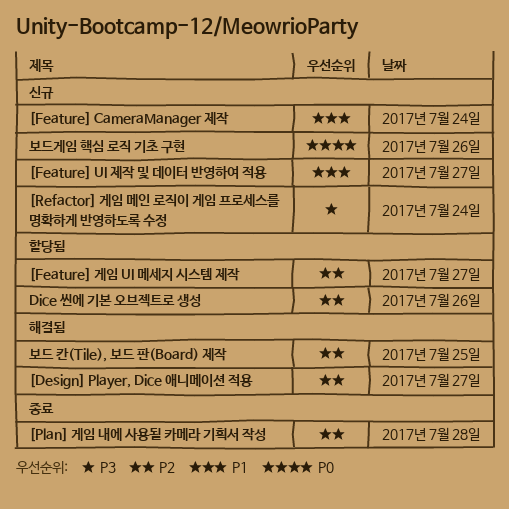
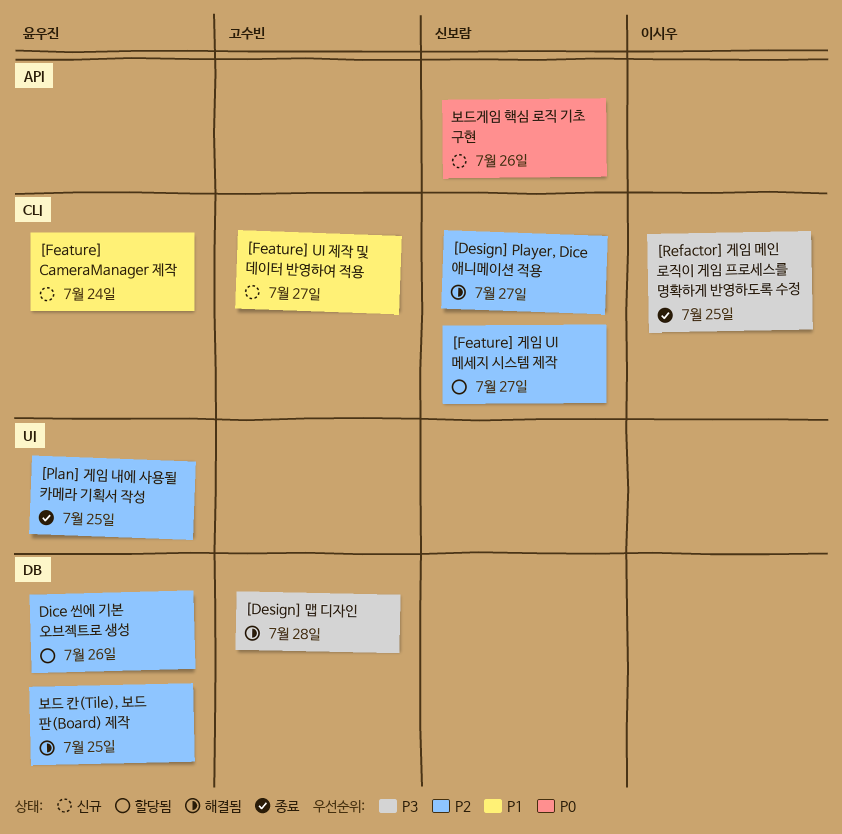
[Design] 맵 디자인: none -> present
[Plan] 게임 내에 사용될 카메라 기획서 작성, day: Jul 28 -> Jul 25
[Refactor] 게임 메인 로직이 게임 프로세스를 명확하게 반영하도록 수정, status: 신규 -> 종료
[Refactor] 게임 메인 로직이 게임 프로세스를 명확하게 반영하도록 수정, day: Jul 24 -> Jul 25

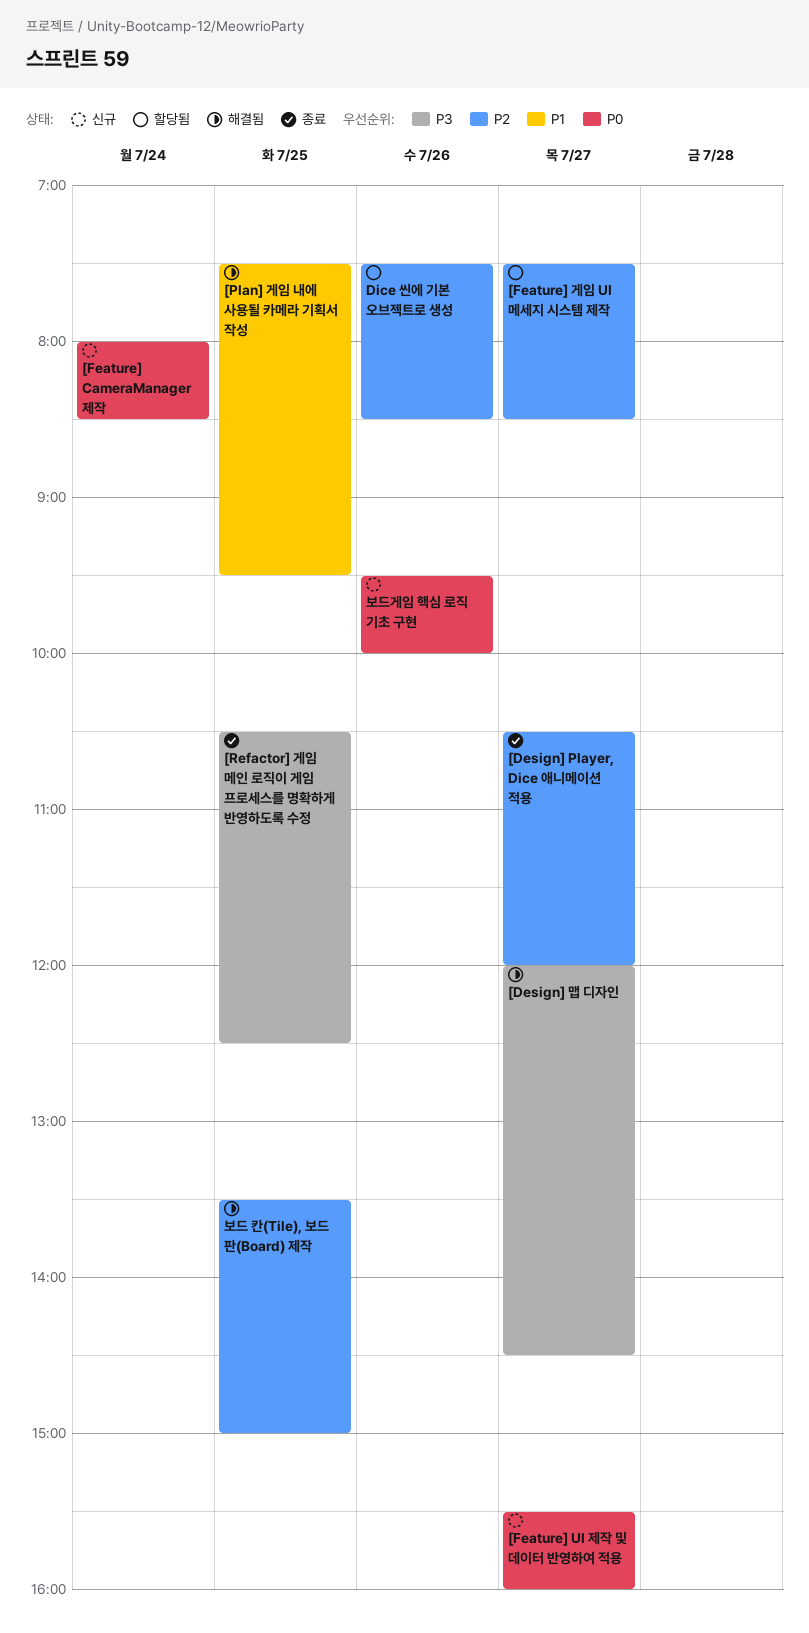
[Design] Player, Dice 애니메이션 적용, status: 해결됨 -> 종료
[Design] 맵 디자인, day: Jul 28 -> Jul 27
[Feature] CameraManager 제작, priority: P1 -> P0
[Feature] UI 제작 및 데이터 반영하여 적용, priority: P1 -> P0
[Plan] 게임 내에 사용될 카메라 기획서 작성, status: 종료 -> 해결됨
[Plan] 게임 내에 사용될 카메라 기획서 작성, priority: P2 -> P1

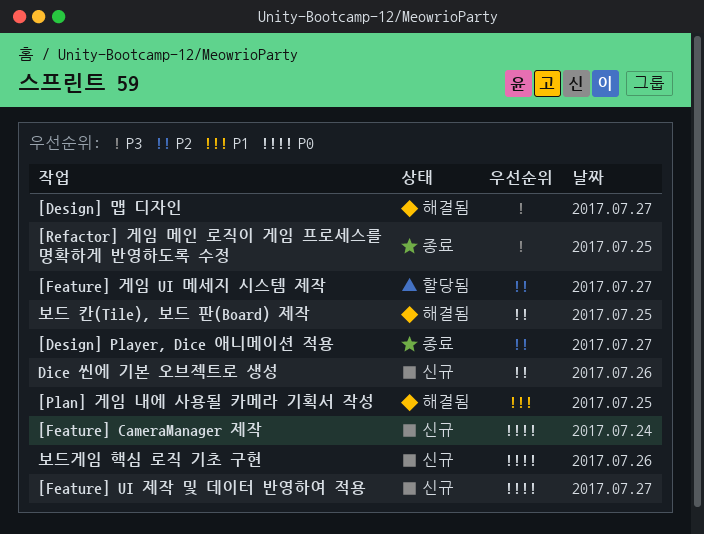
Dice 씬에 기본 오브젝트로 생성, status: 할당됨 -> 신규

